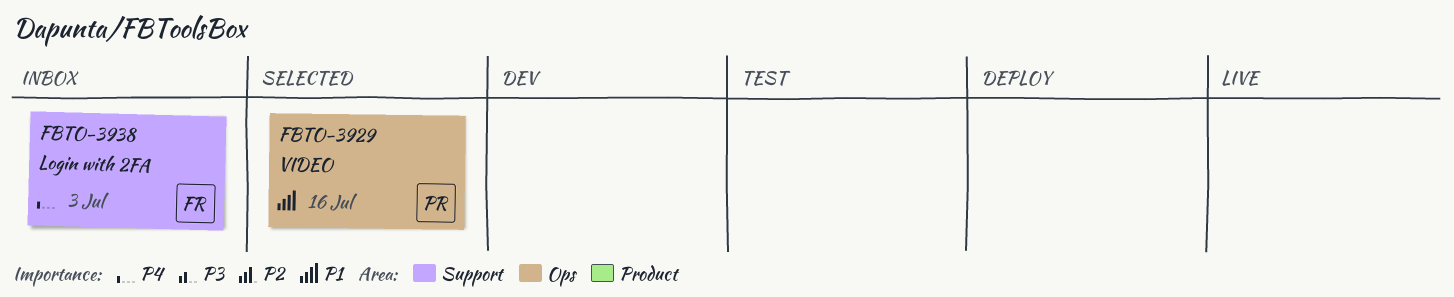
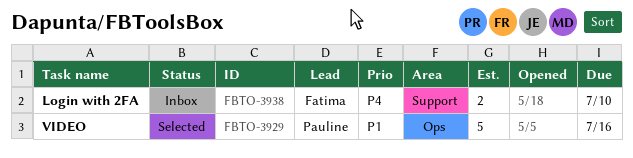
FBTO-3938, due: Jul 3 -> Jul 10

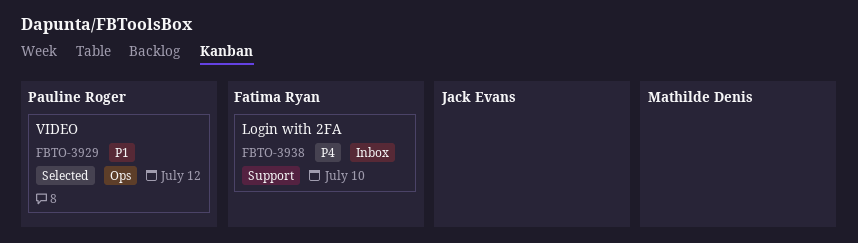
FBTO-3929, due: Jul 16 -> Jul 12

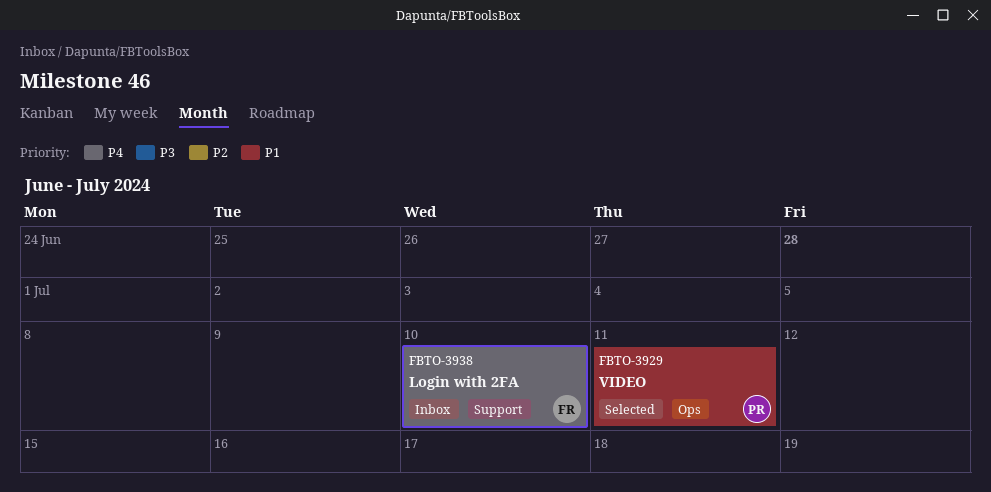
FBTO-3929, due: Jul 12 -> Jul 11

